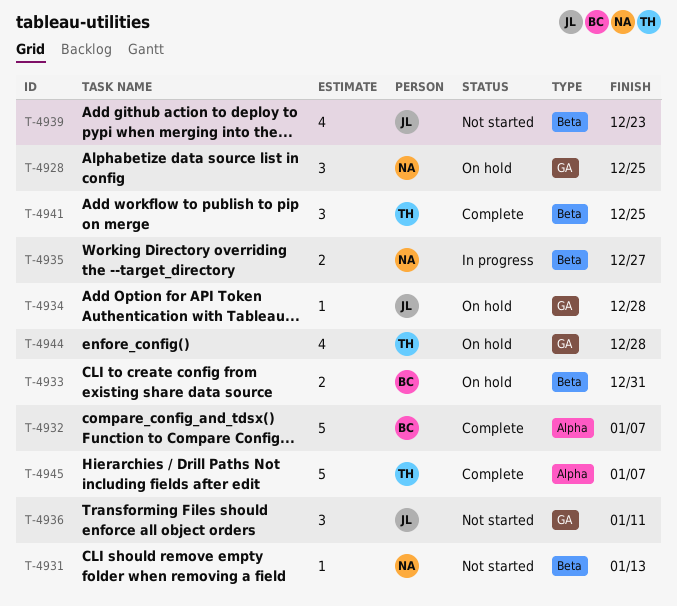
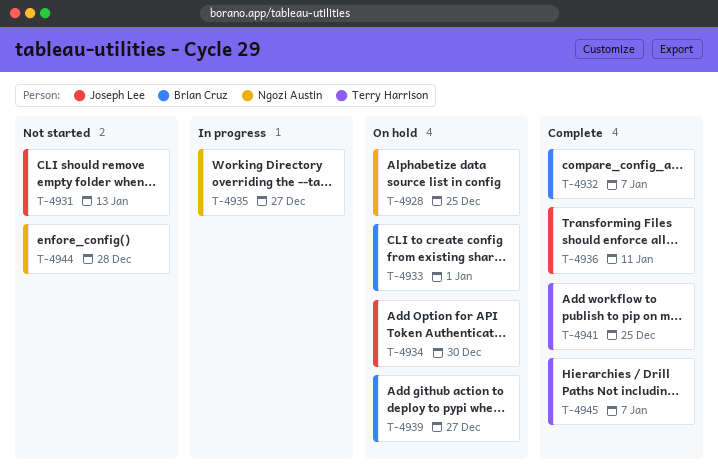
T-4931, owner: Ngozi Austin -> Joseph Lee
T-4933, due: Dec 31 -> Jan 1
T-4934, due: Dec 28 -> Dec 30
T-4936, status: Not started -> Complete
T-4939, status: Not started -> On hold
T-4939, owner: Joseph Lee -> Brian Cruz
T-4939, due: Dec 23 -> Dec 27
T-4944, status: On hold -> Not started
T-4944, owner: Terry Harrison -> Ngozi Austin

